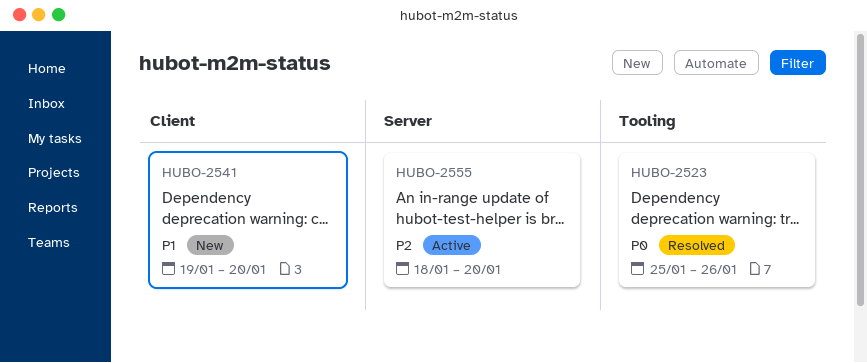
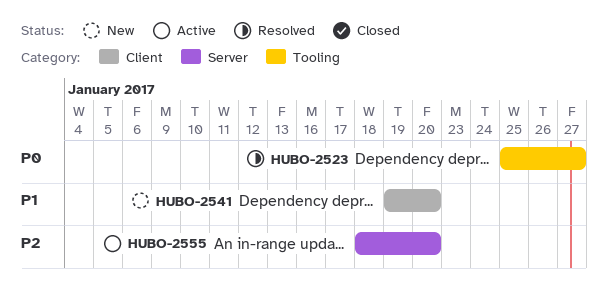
HUBO-2523, due: Jan 26 -> Jan 27

